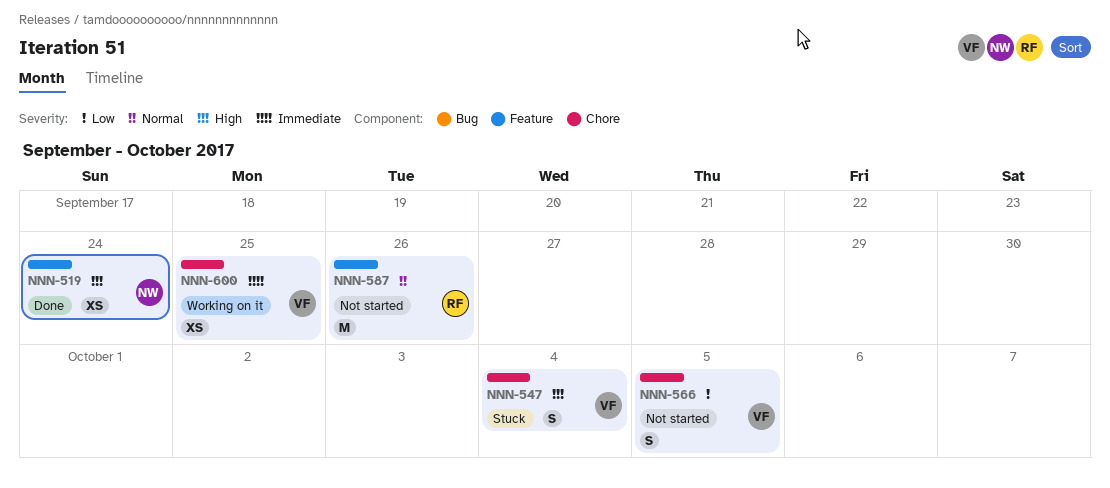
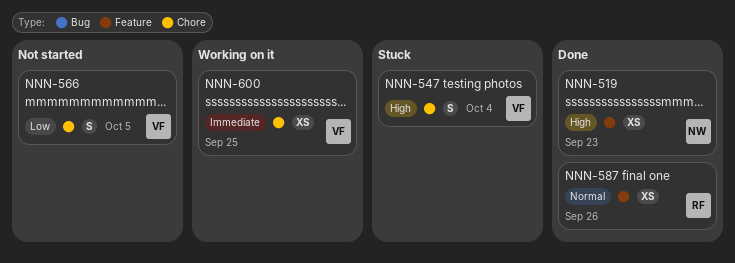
NNN-519, due: Sep 24 -> Sep 23
NNN-587, status: Not started -> Done
NNN-587, estimate: M -> XS

